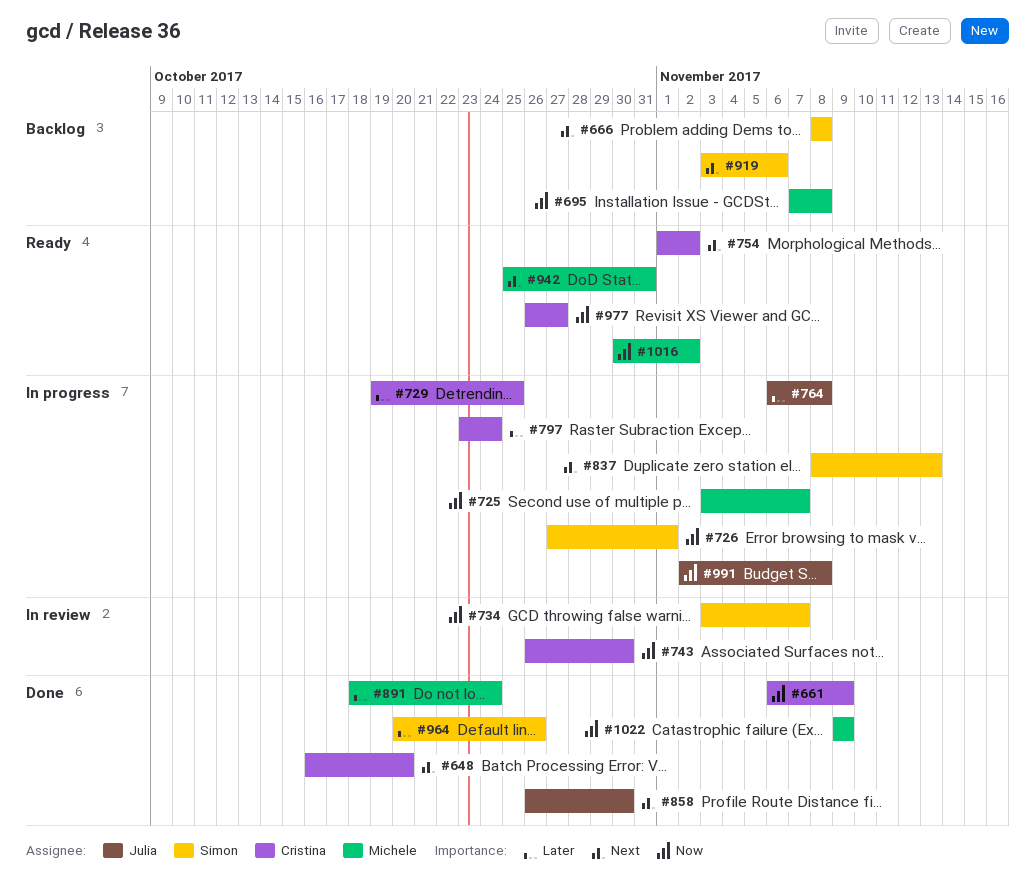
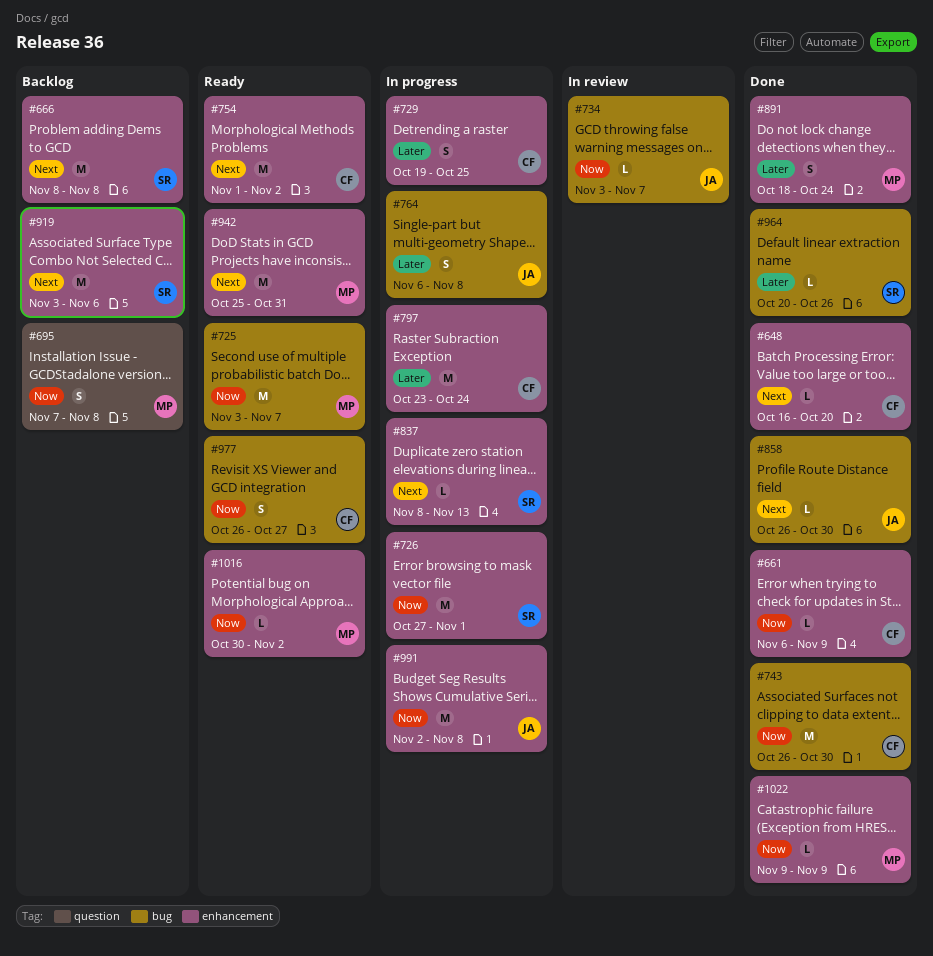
#725, status: In progress -> Ready
#734, owner: Simon -> Julia
#743, status: In review -> Done

